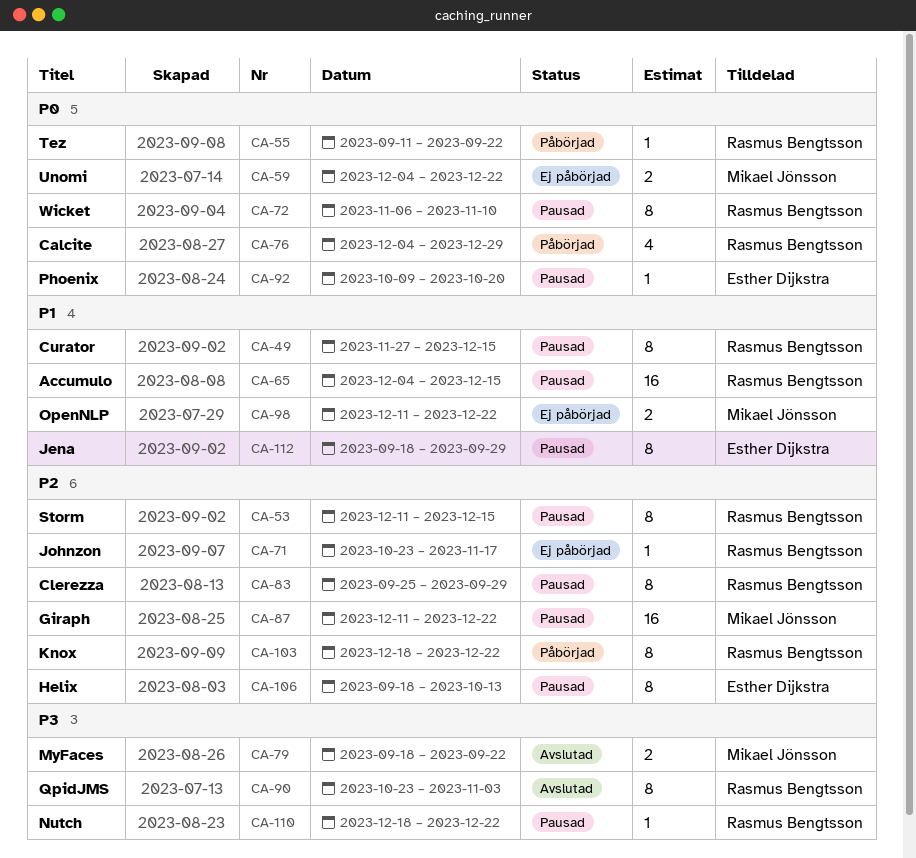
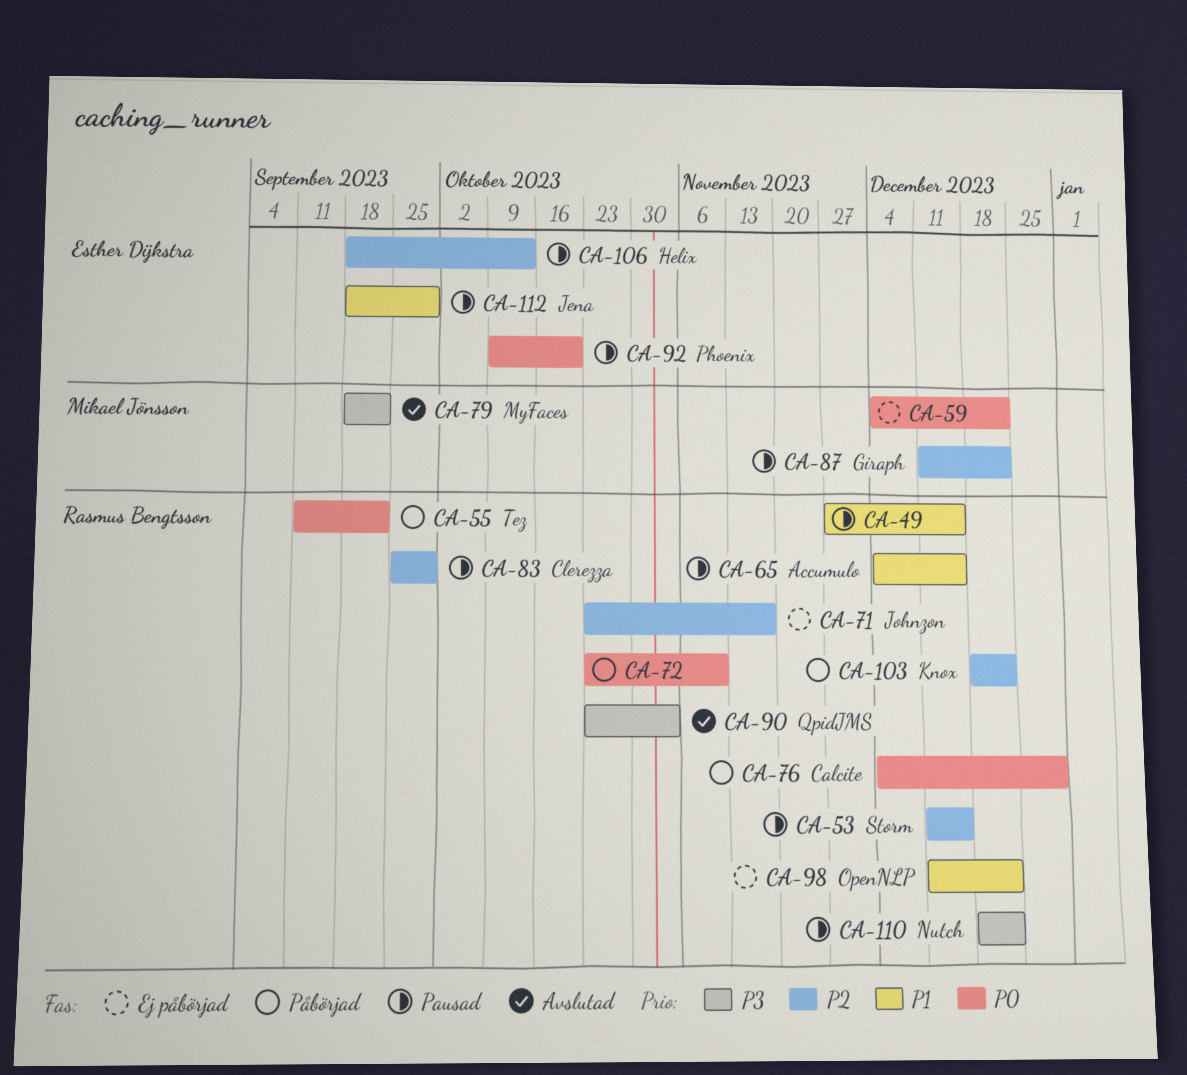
CA-72, status: Pausad -> Påbörjad
CA-72, start: Nov 6 -> Oct 23
CA-98, owner: Mikael Jönsson -> Rasmus Bengtsson

